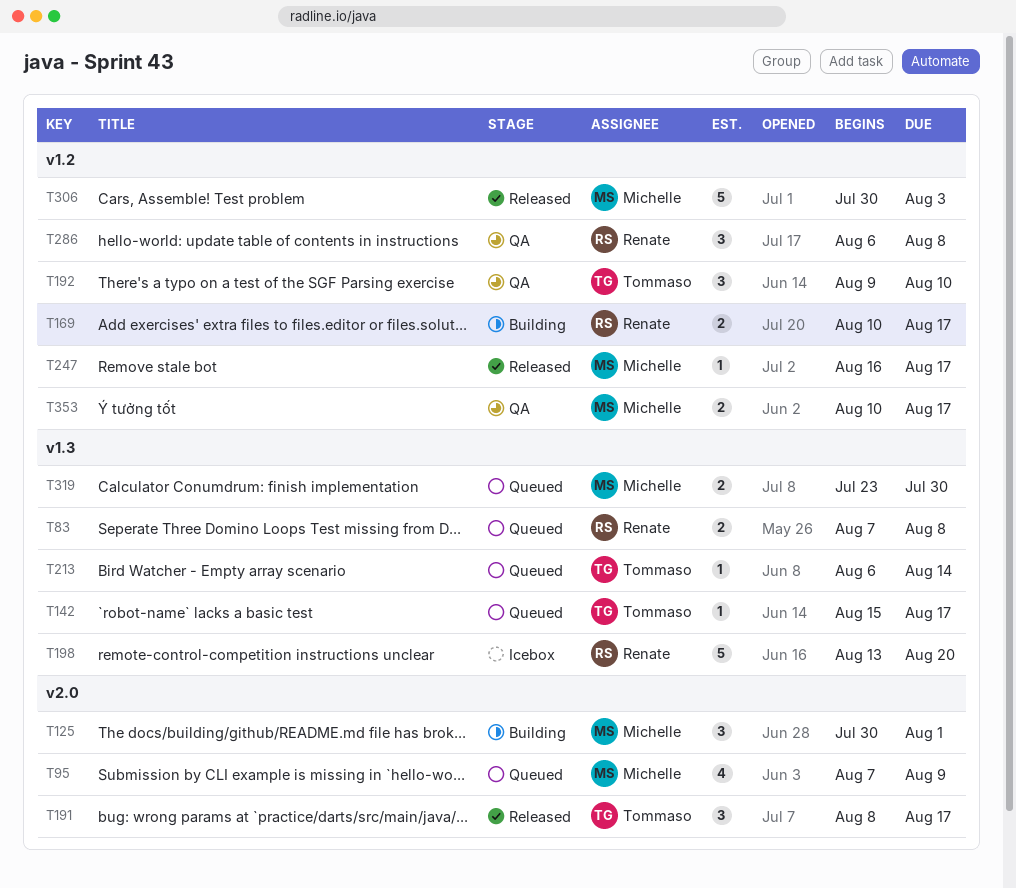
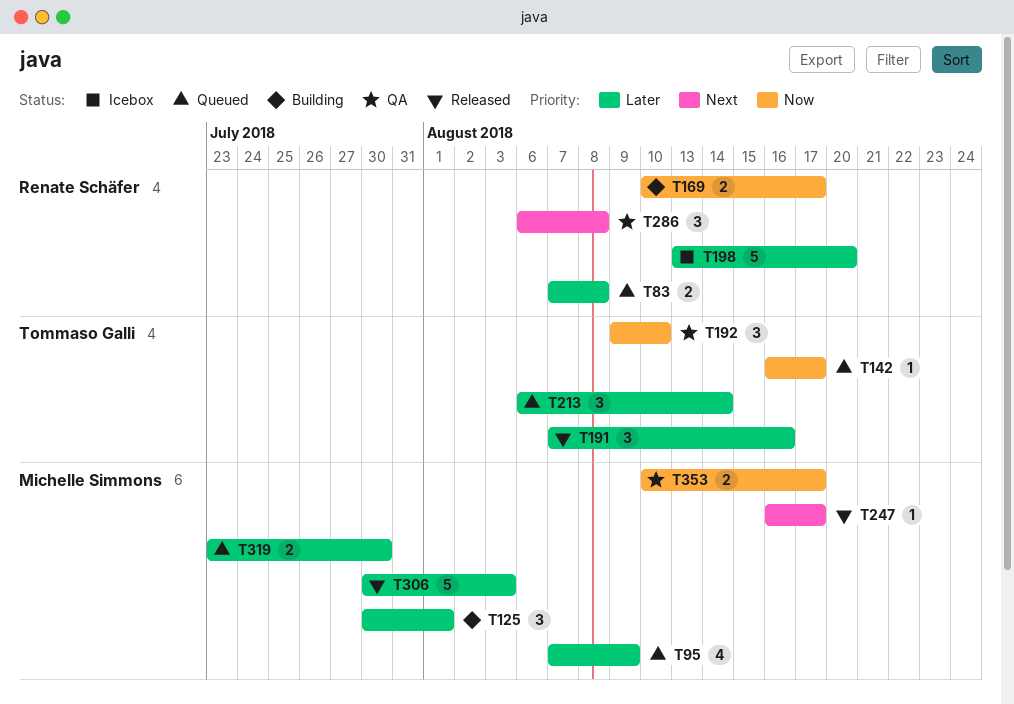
T142, start: Aug 15 -> Aug 16
T191, start: Aug 8 -> Aug 7
T191, due: Aug 17 -> Aug 16
T213, estimate: 1 -> 3

